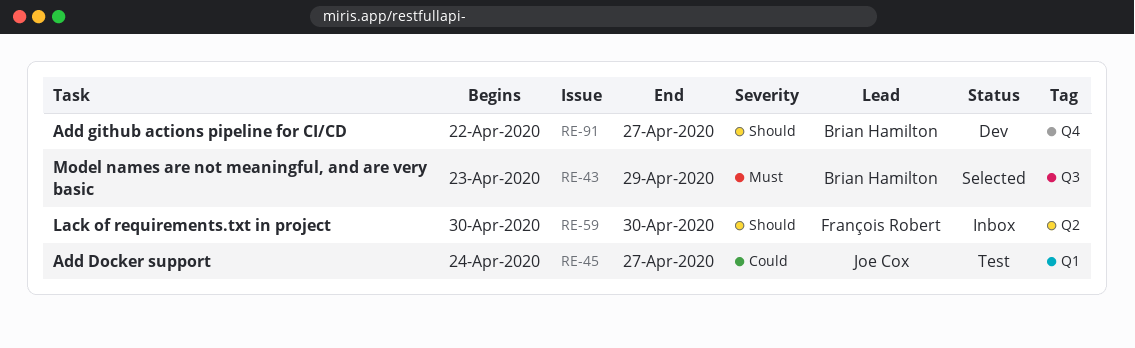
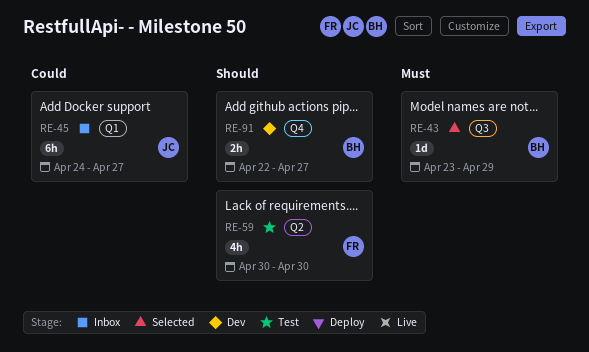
RE-45, status: Test -> Inbox
RE-59, status: Inbox -> Test

